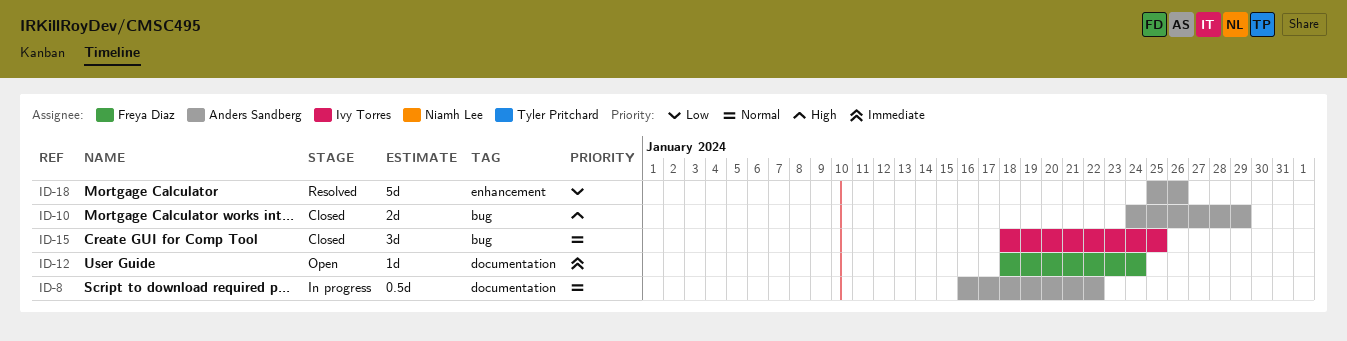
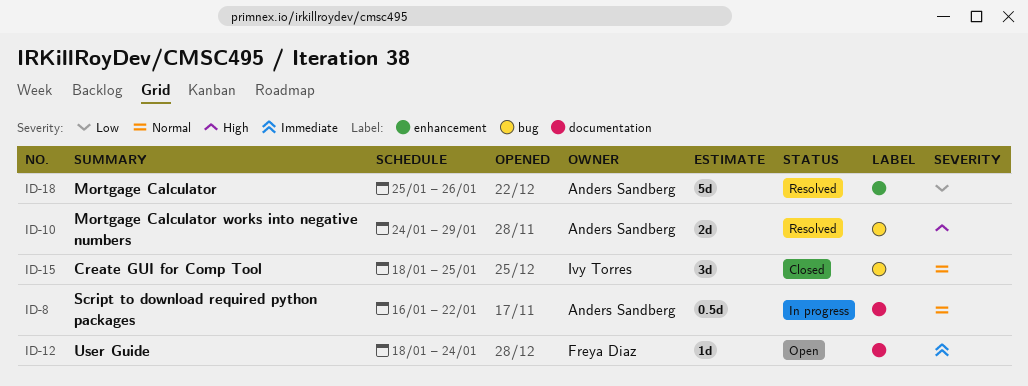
ID-10, status: Closed -> Resolved

